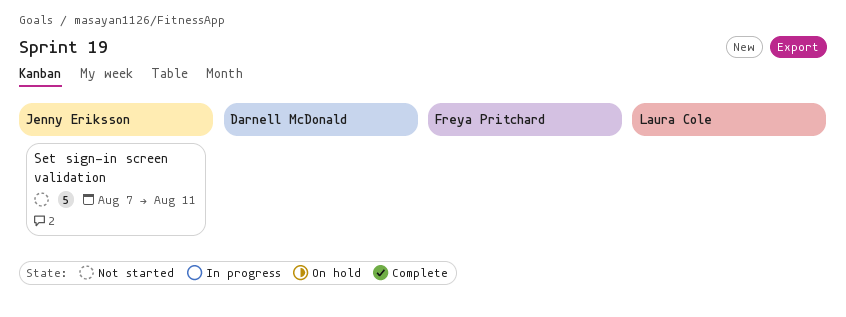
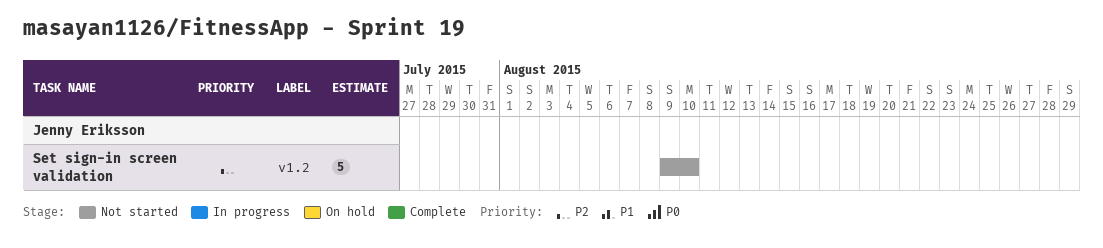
Set sign-in screen validation, start: Aug 7 -> Aug 9
Set sign-in screen validation, due: Aug 11 -> Aug 10

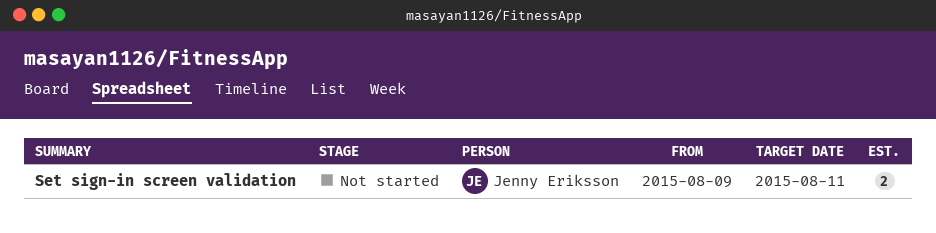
Set sign-in screen validation, estimate: 5 -> 2
Set sign-in screen validation, due: Aug 10 -> Aug 11

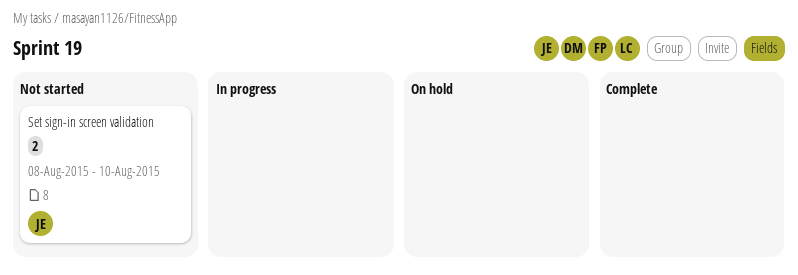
Set sign-in screen validation, start: Aug 9 -> Aug 8
Set sign-in screen validation, due: Aug 11 -> Aug 10

